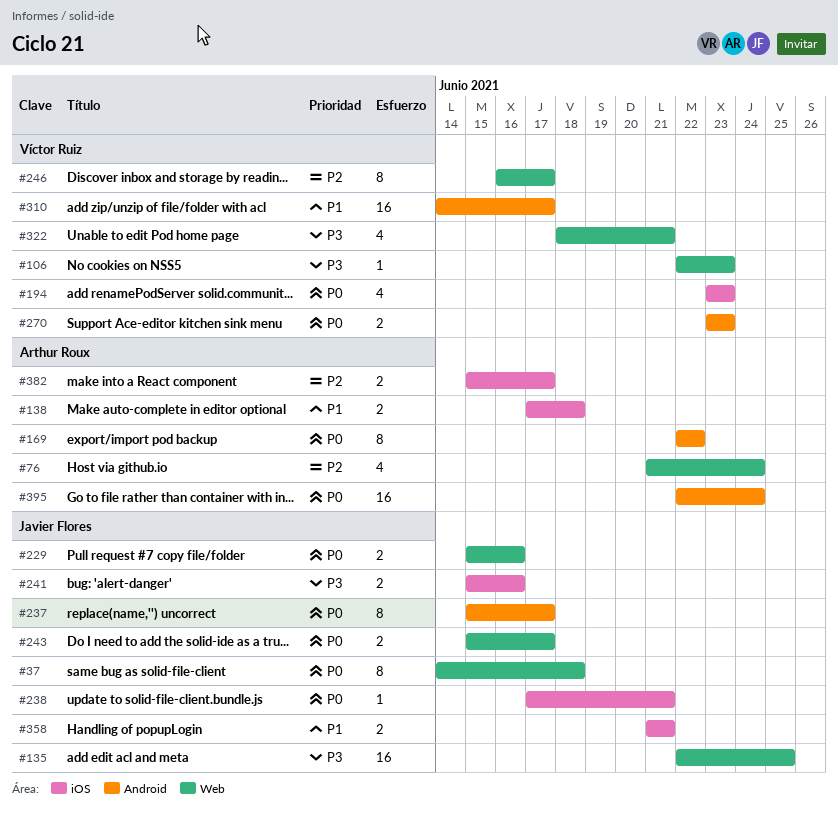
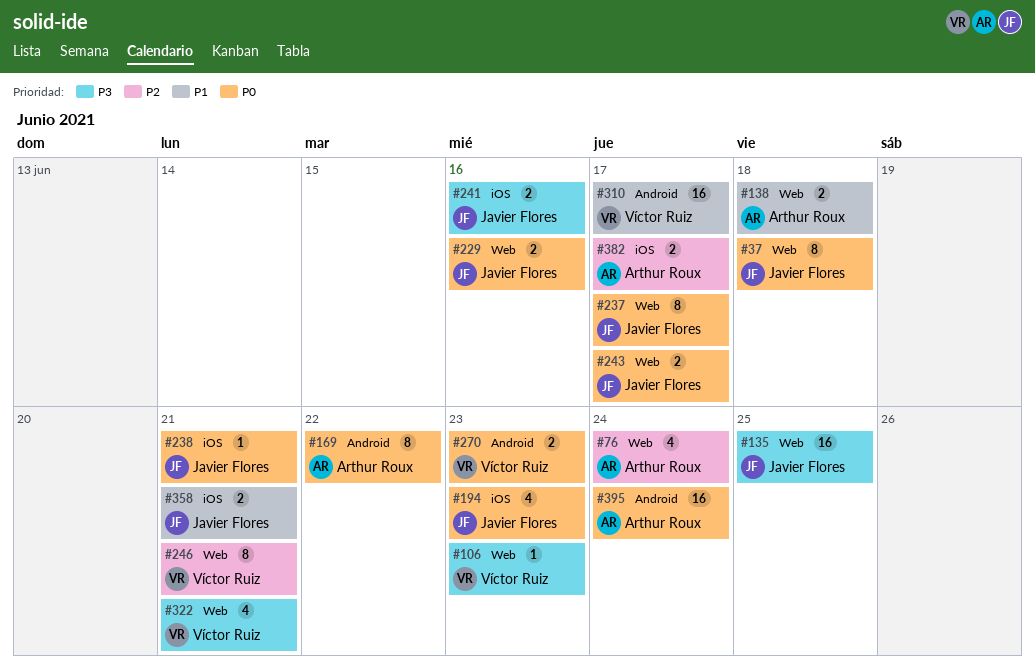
#138, label: iOS -> Web
#194, owner: Víctor Ruiz -> Javier Flores
#237, label: Android -> Web
#246, due: Jun 17 -> Jun 21

